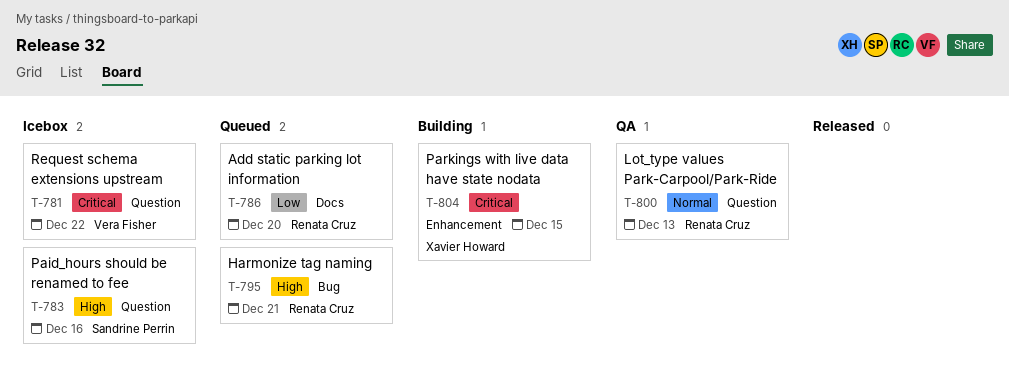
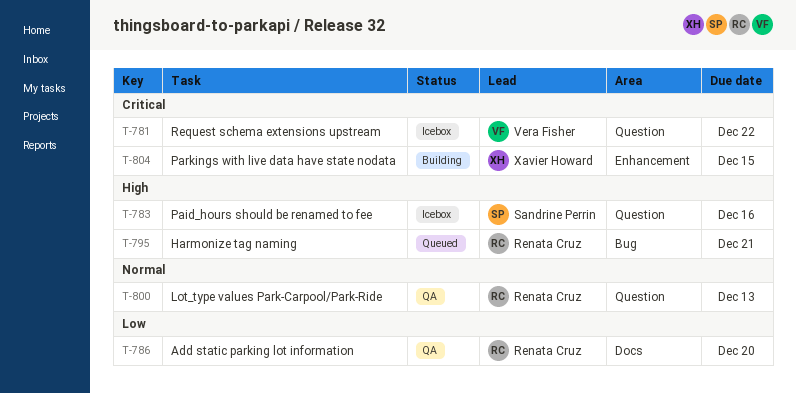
T-786, status: Queued -> QA

